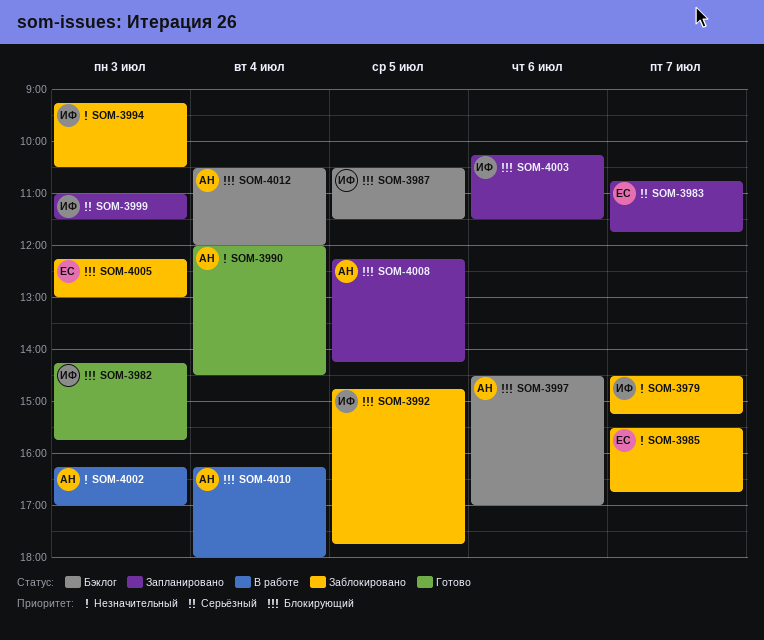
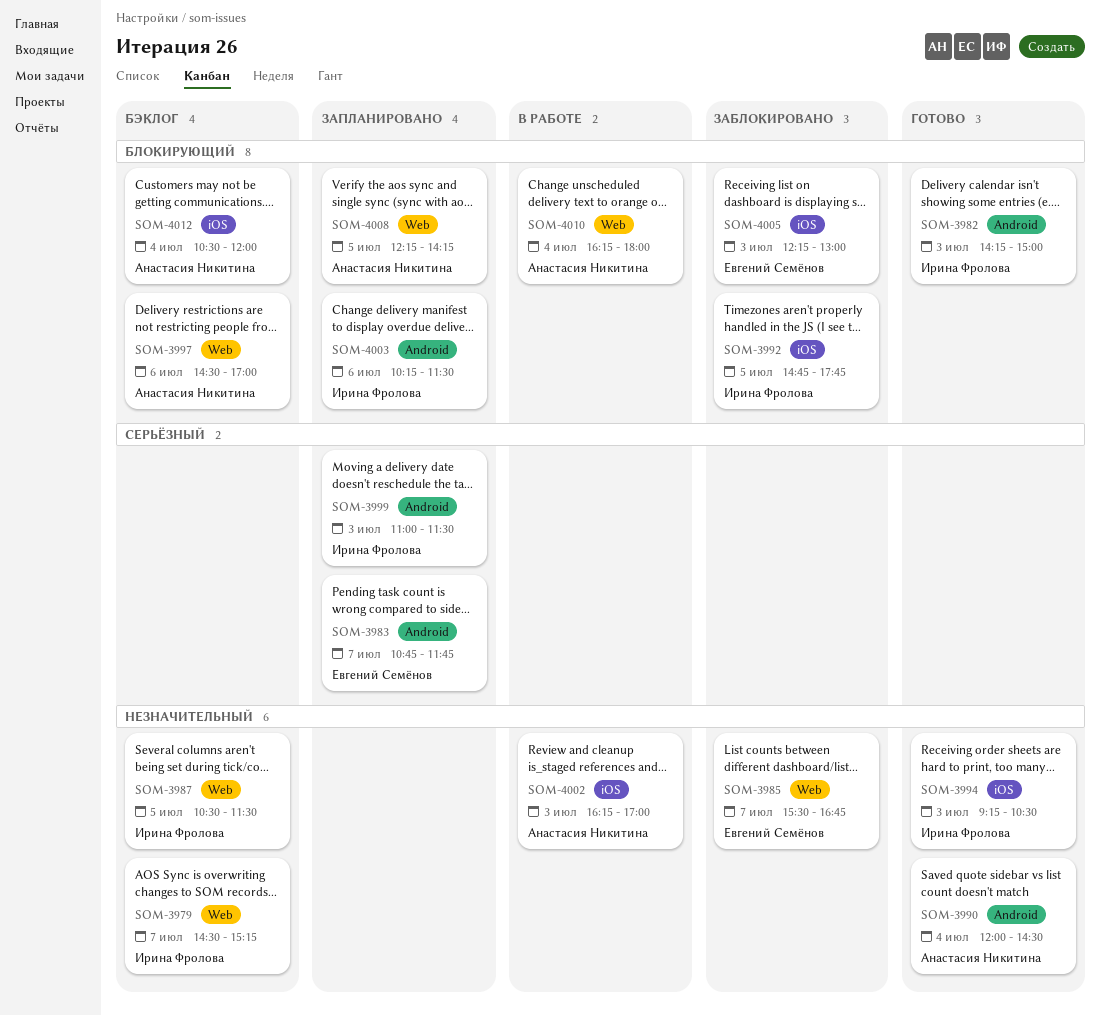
SOM-3979, status: Заблокировано -> Бэклог
SOM-3982, ends: 15:45 -> 15:00
SOM-3987, priority: Блокирующий -> Незначительный
SOM-3994, status: Заблокировано -> Готово

